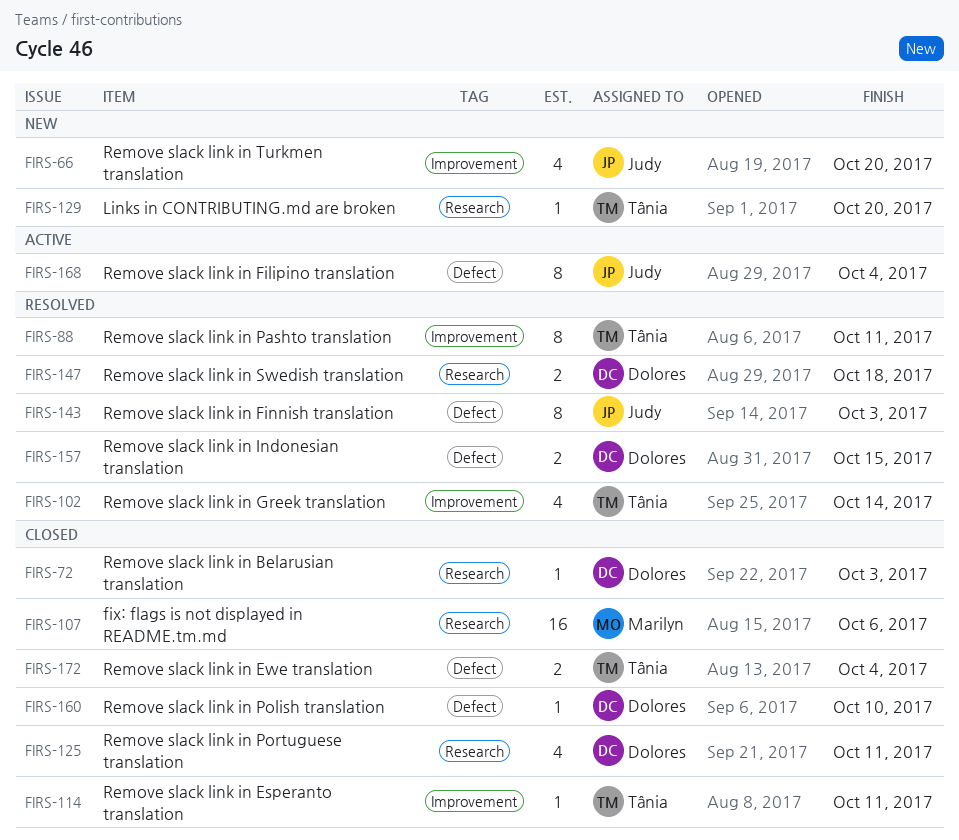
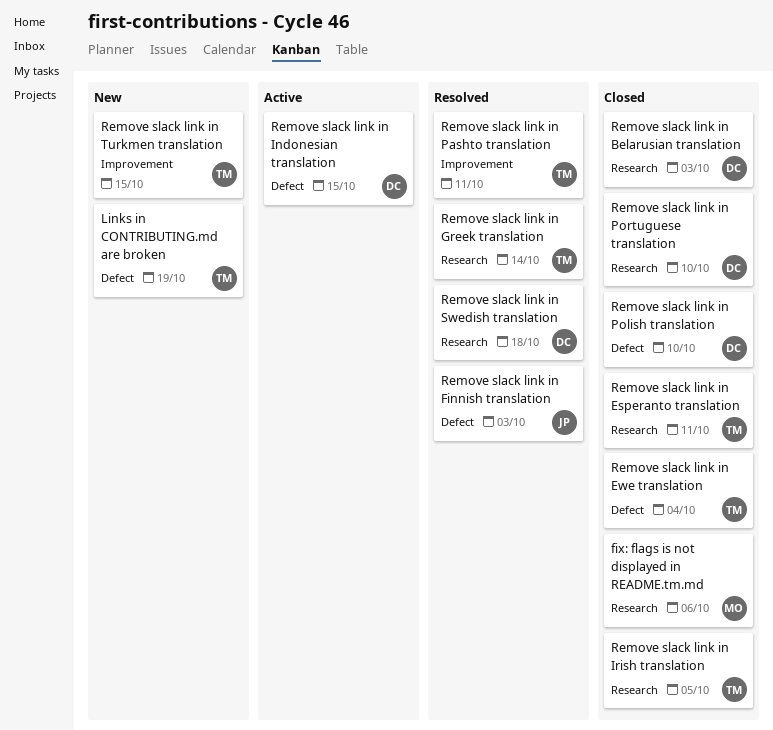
Links in CONTRIBUTING.md are broken, label: Research -> Defect
Links in CONTRIBUTING.md are broken, due: Oct 20 -> Oct 19
Remove slack link in Esperanto translation, label: Improvement -> Research
Remove slack link in Filipino translation: present -> none
Remove slack link in Greek translation, label: Improvement -> Research
Remove slack link in Indonesian translation, status: Resolved -> Active
Remove slack link in Irish translation: none -> present
Remove slack link in Portuguese translation, due: Oct 11 -> Oct 10
Remove slack link in Turkmen translation, owner: Judy -> Tânia
Remove slack link in Turkmen translation, due: Oct 20 -> Oct 15

